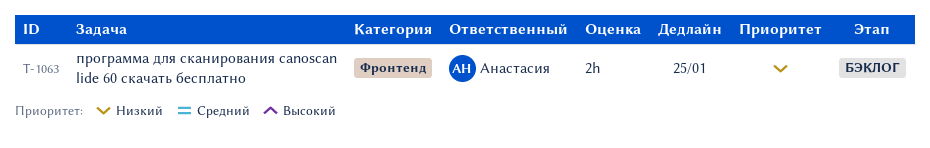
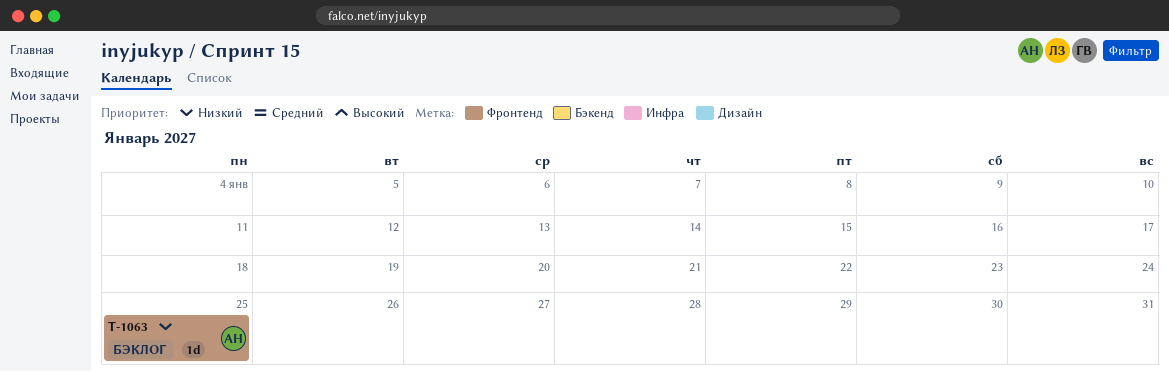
T-1063, estimate: 2h -> 1d

